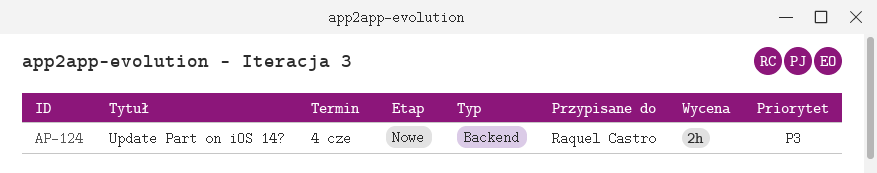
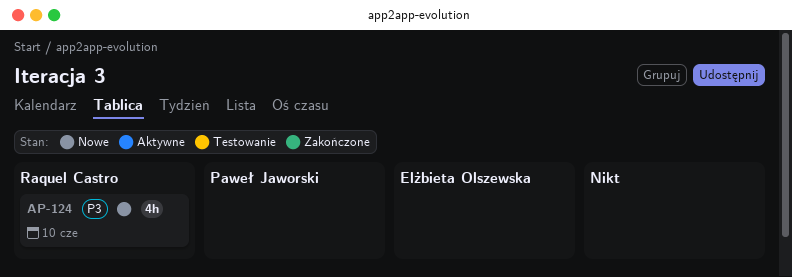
AP-124, estimate: 2h -> 4h
AP-124, due: Jun 4 -> Jun 10

